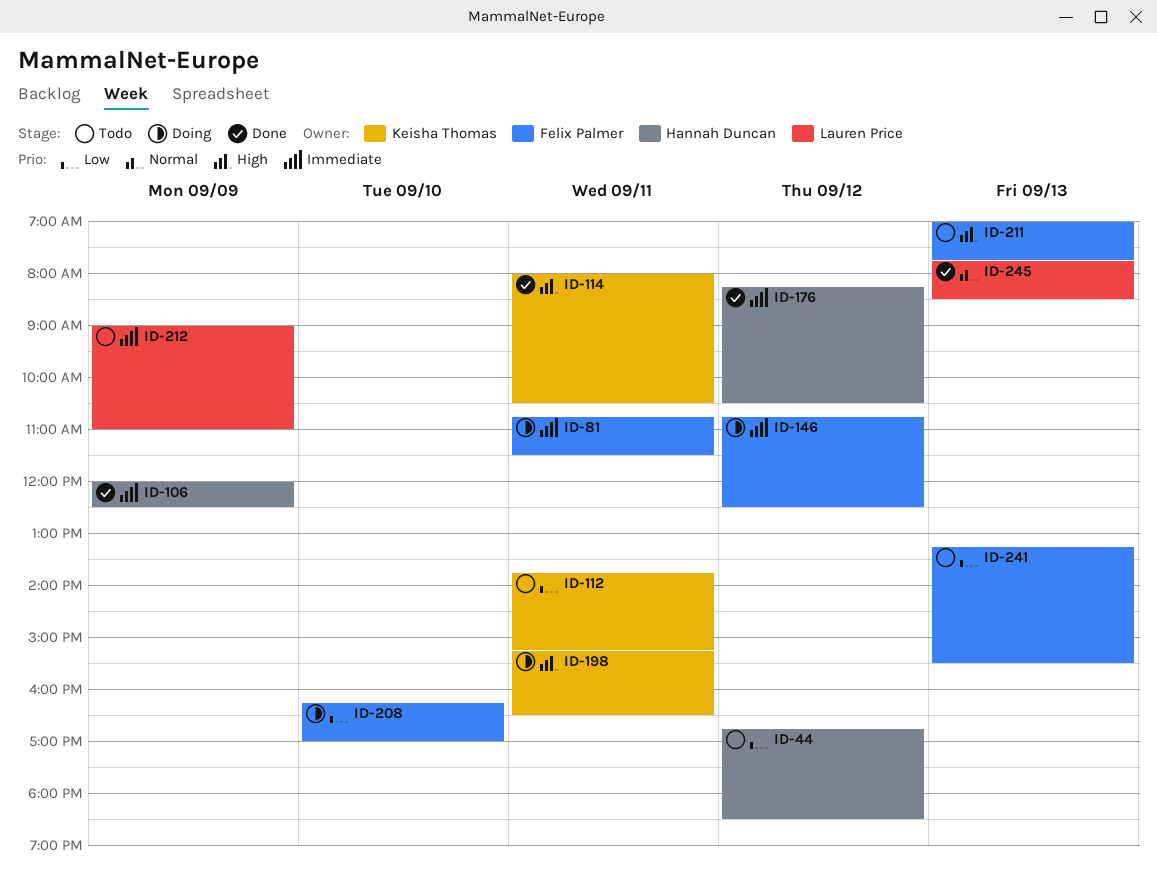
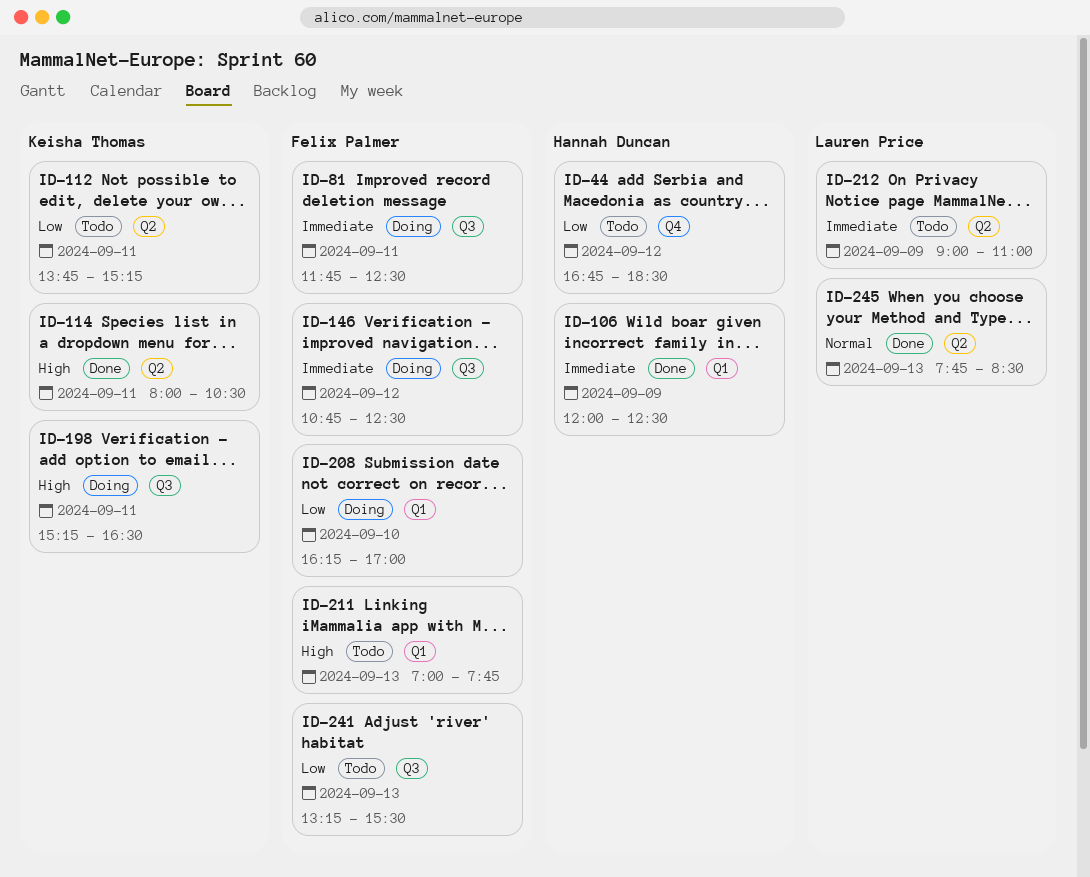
ID-81, begins: 10:45 -> 11:45
ID-81, ends: 11:30 -> 12:30
ID-176: present -> none

